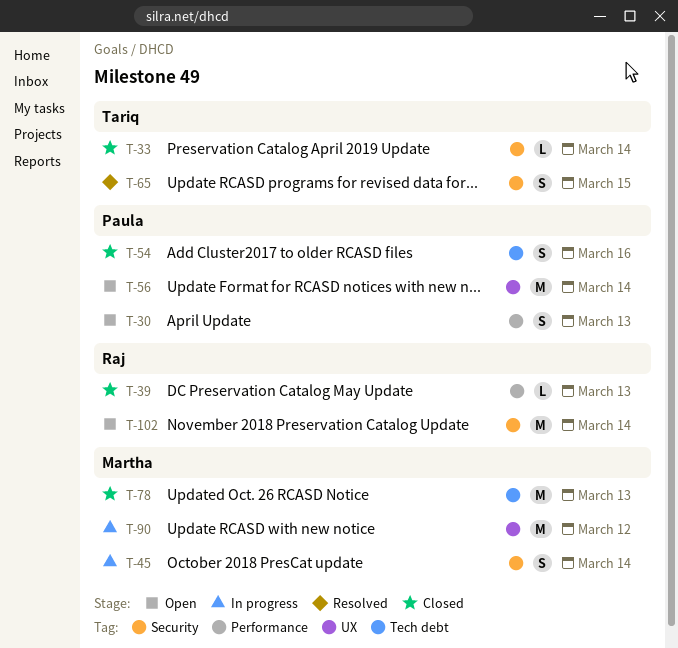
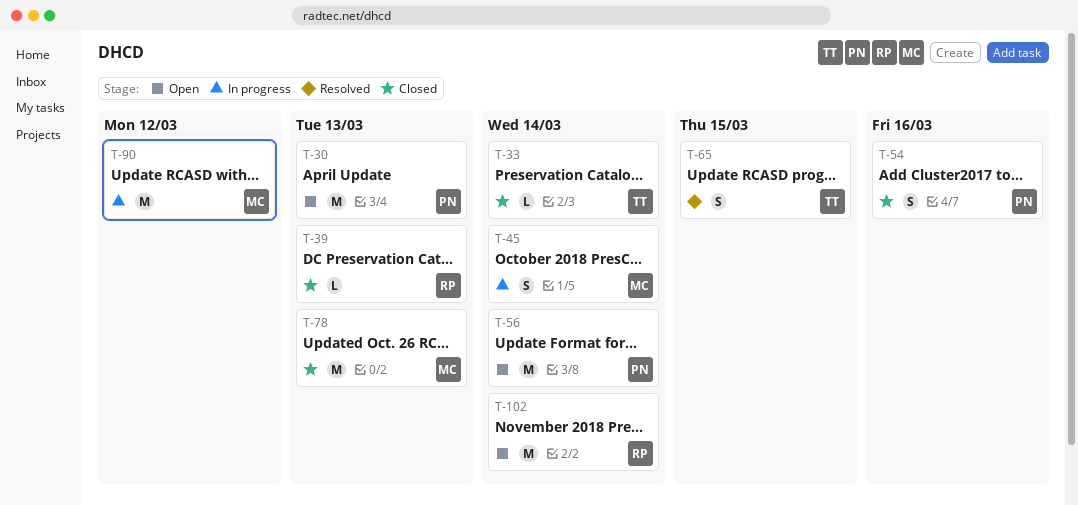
T-30, estimate: S -> M

